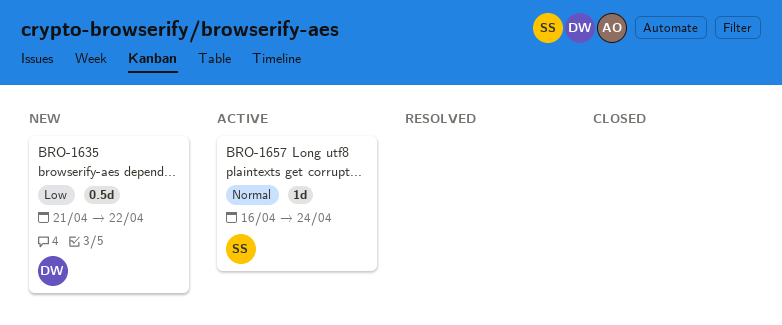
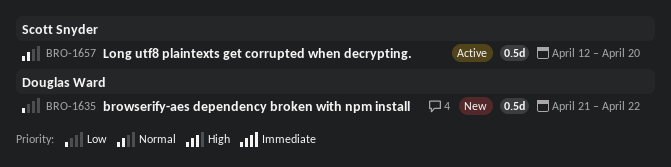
BRO-1657, estimate: 1d -> 0.5d
BRO-1657, start: Apr 16 -> Apr 12
BRO-1657, due: Apr 24 -> Apr 20

